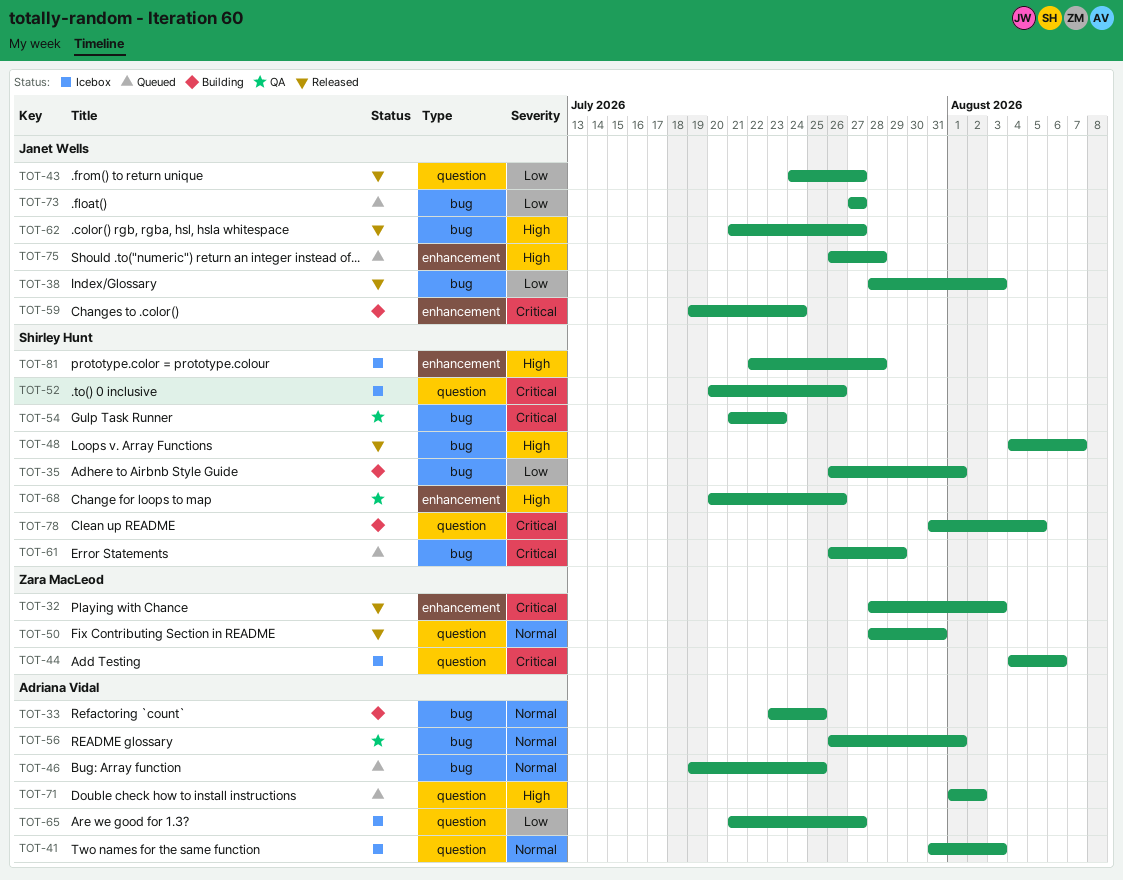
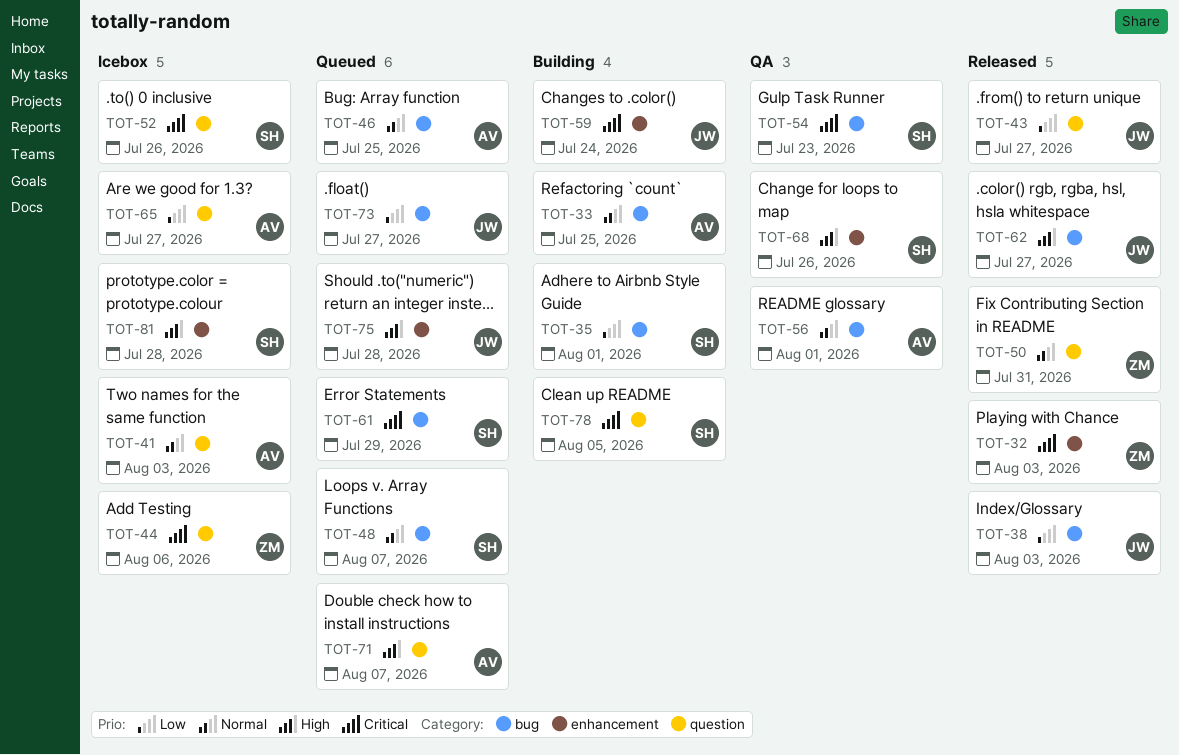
TOT-48, status: Released -> Queued
TOT-48, priority: High -> Normal
TOT-71, due: Aug 2 -> Aug 7

